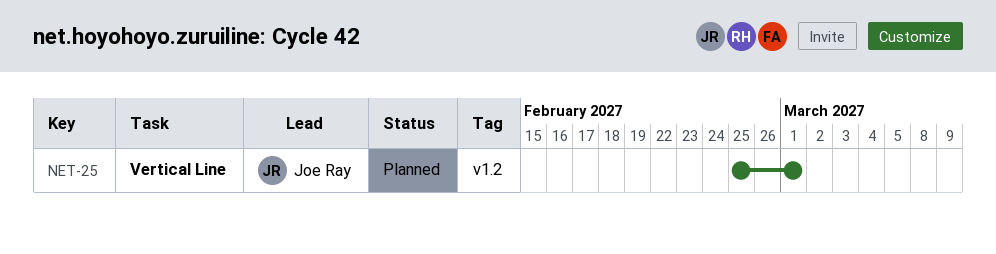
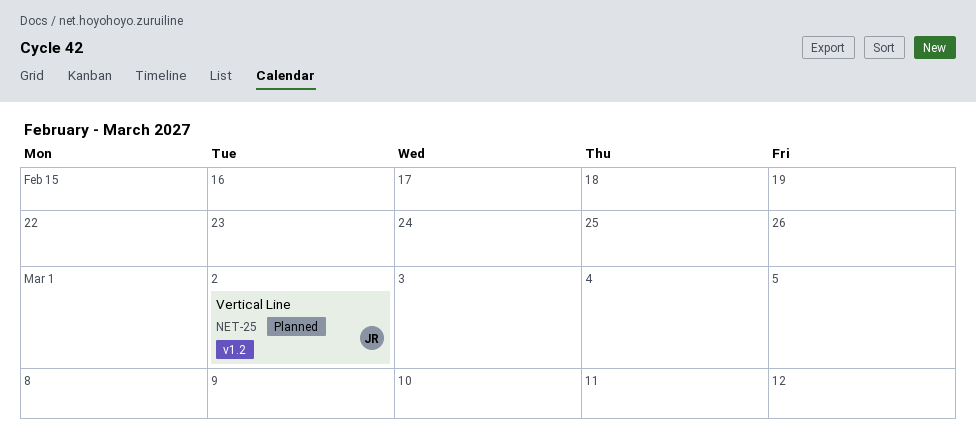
NET-25, due: Mar 1 -> Mar 2

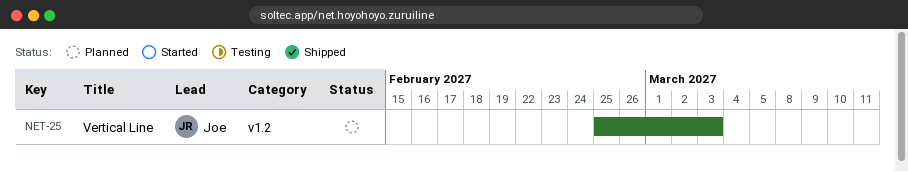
NET-25, due: Mar 2 -> Mar 3

